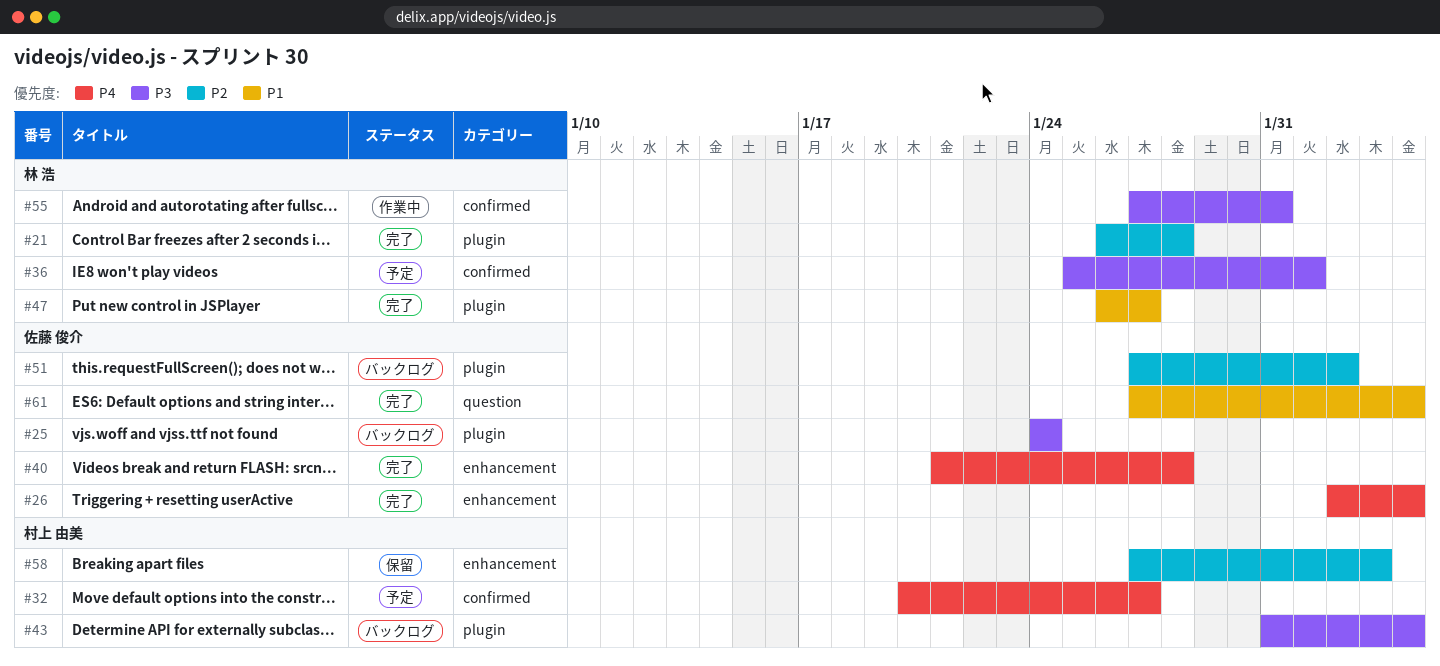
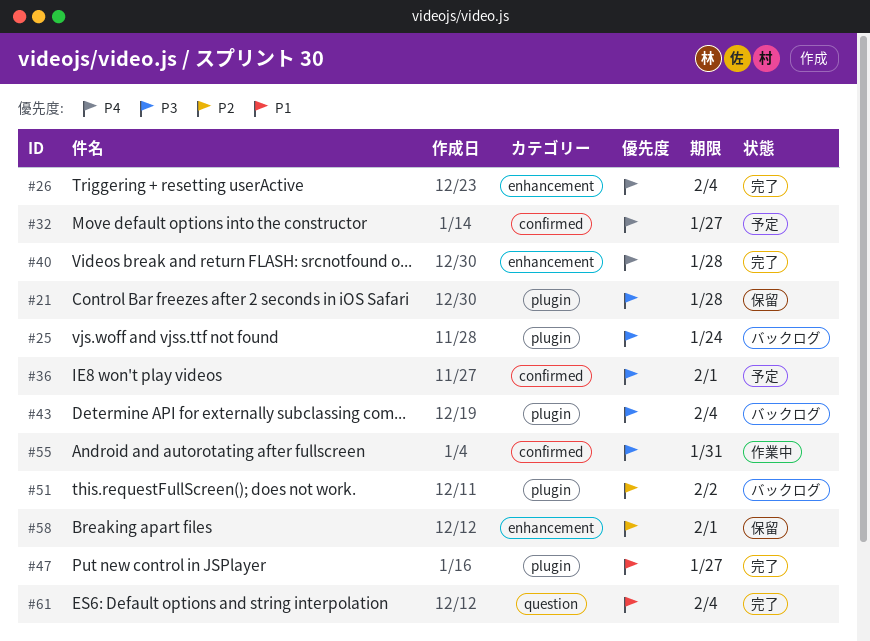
#21, status: 完了 -> 保留
#21, priority: P2 -> P3
#58, due: Feb 3 -> Feb 1

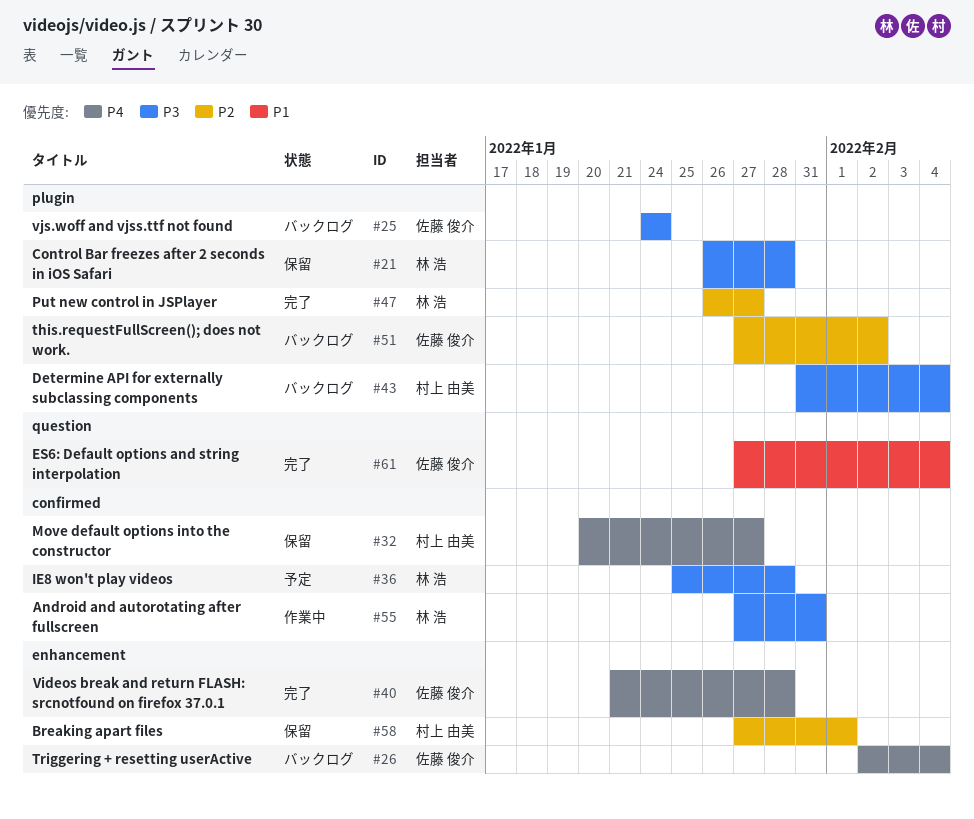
#26, status: 完了 -> バックログ
#32, status: 予定 -> 保留
#36, due: Feb 1 -> Jan 28
#47, priority: P1 -> P2

